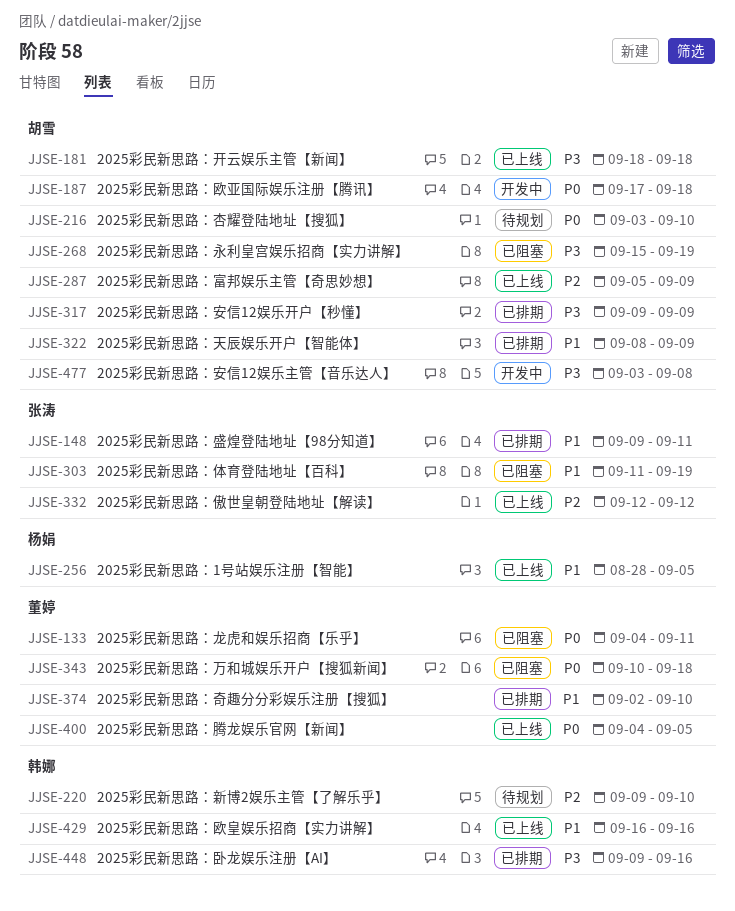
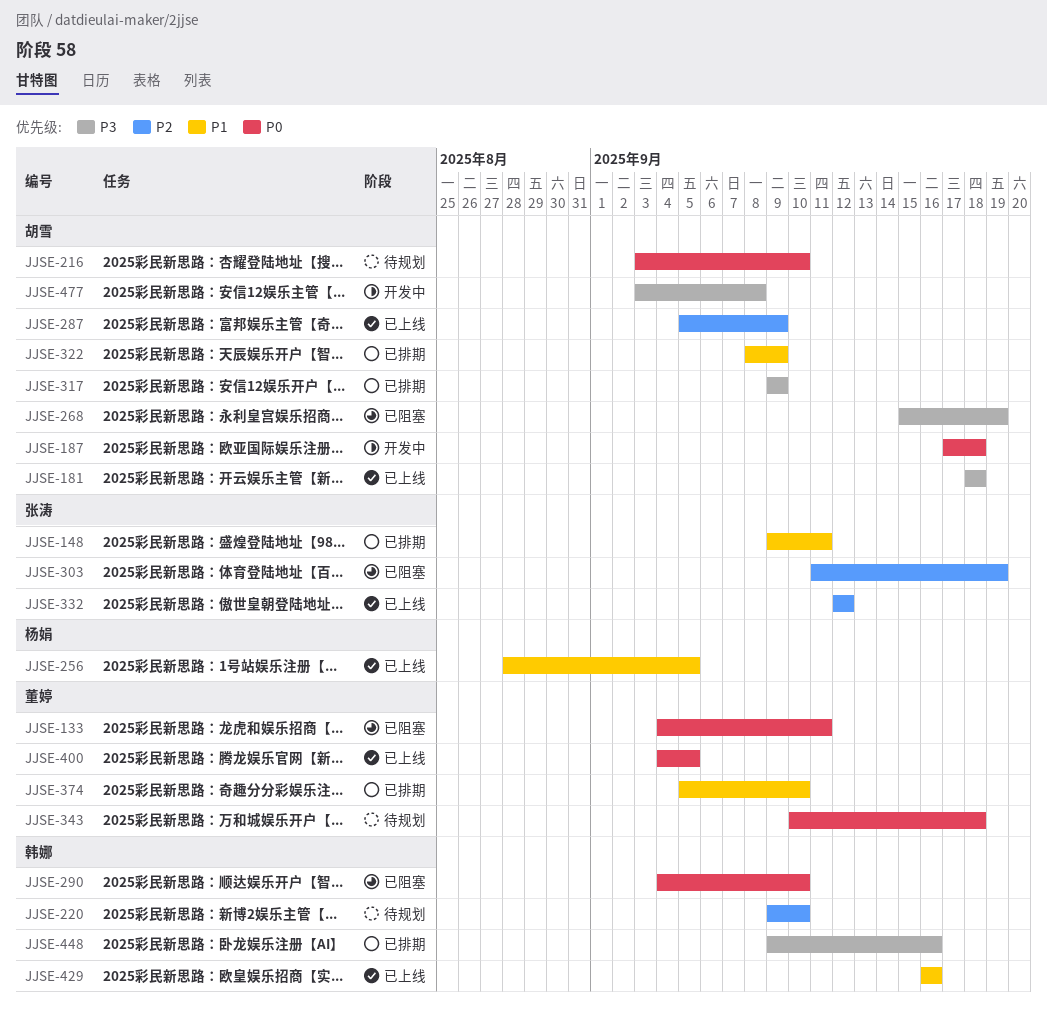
JJSE-290: none -> present
JJSE-303, priority: P1 -> P2
JJSE-343, status: 已阻塞 -> 待规划
JJSE-374, start: Sep 2 -> Sep 5

